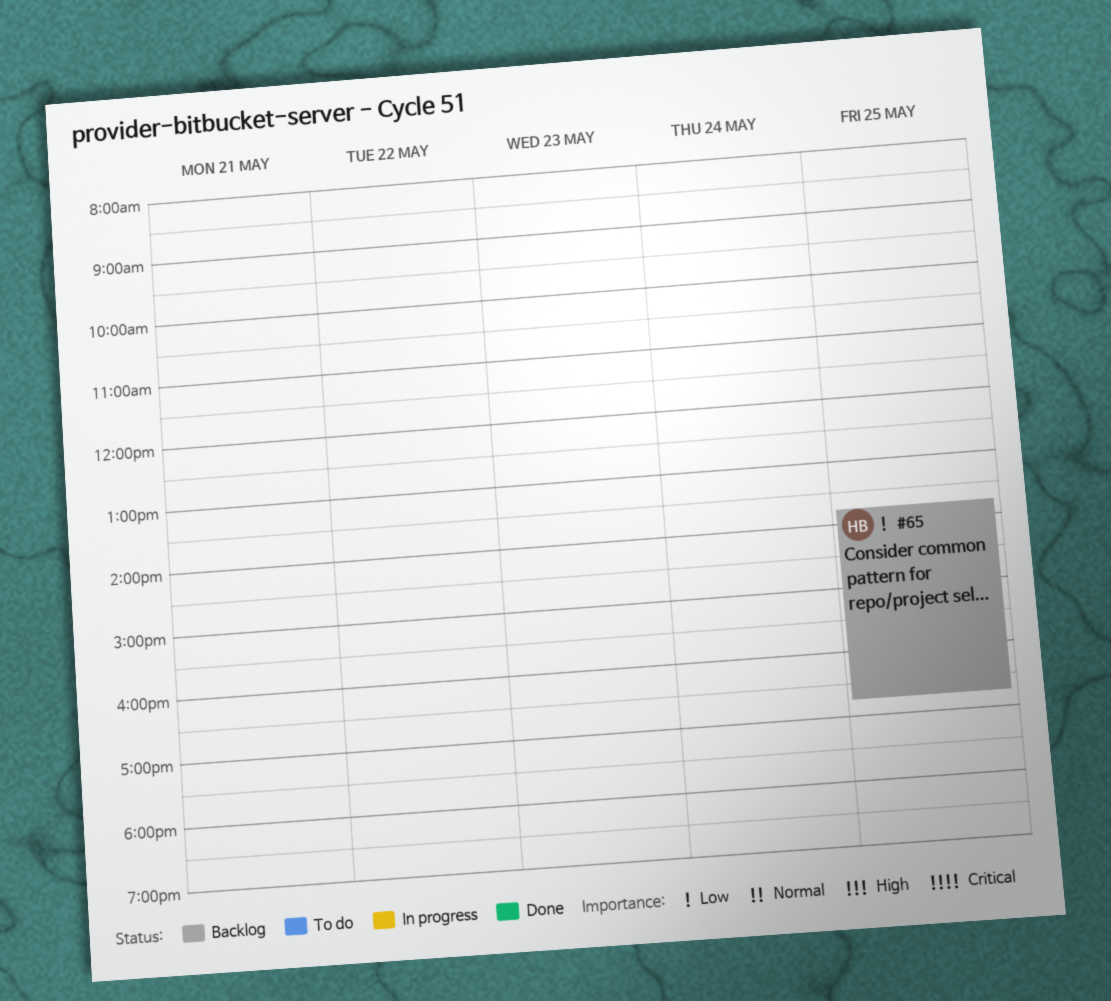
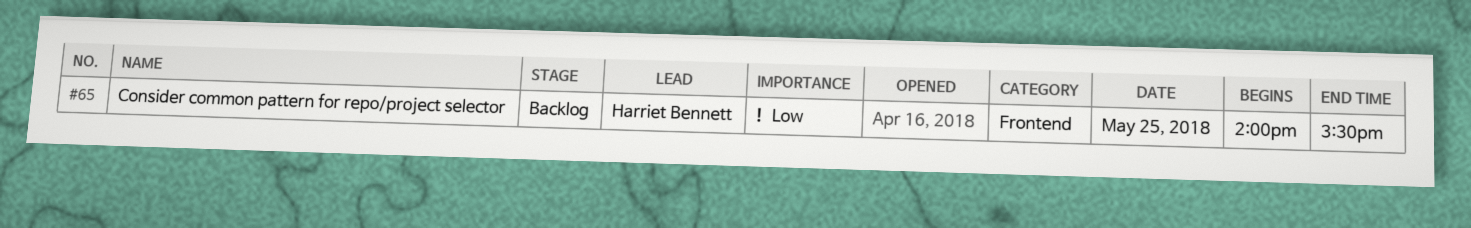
#65, begins: 13:45 -> 14:00
#65, ends: 16:45 -> 15:30

